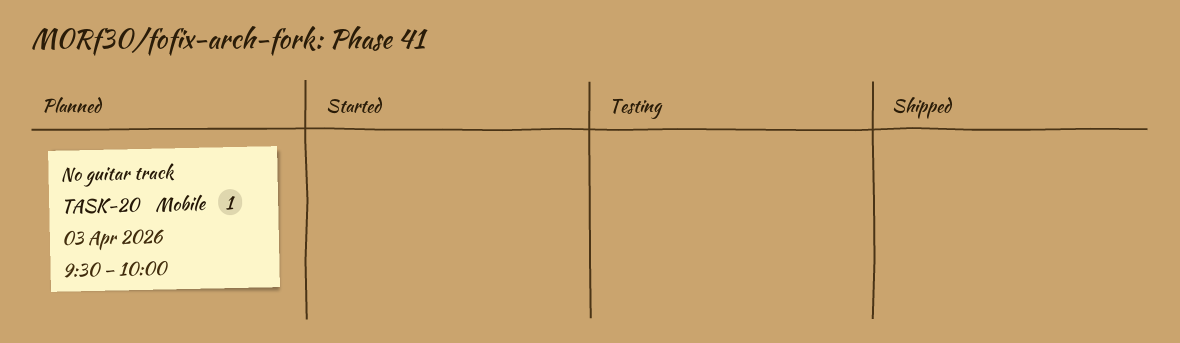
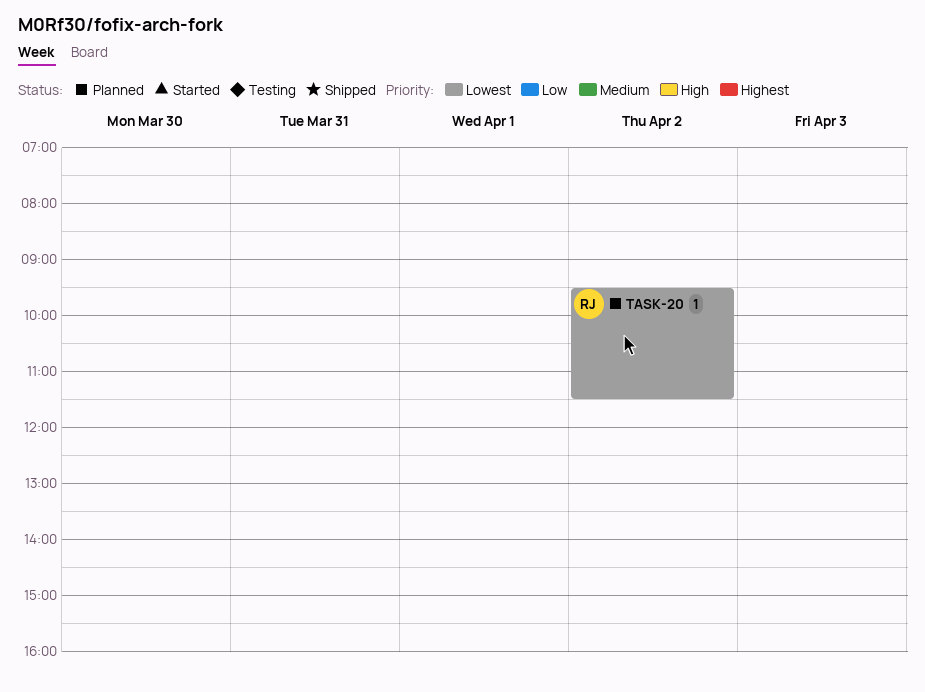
TASK-20, day: Apr 3 -> Apr 2
TASK-20, ends: 10:00 -> 11:30

